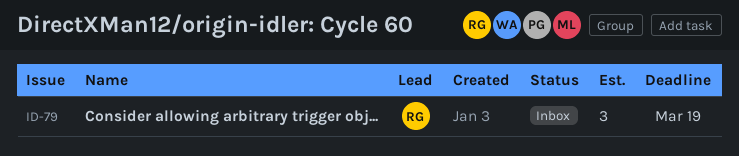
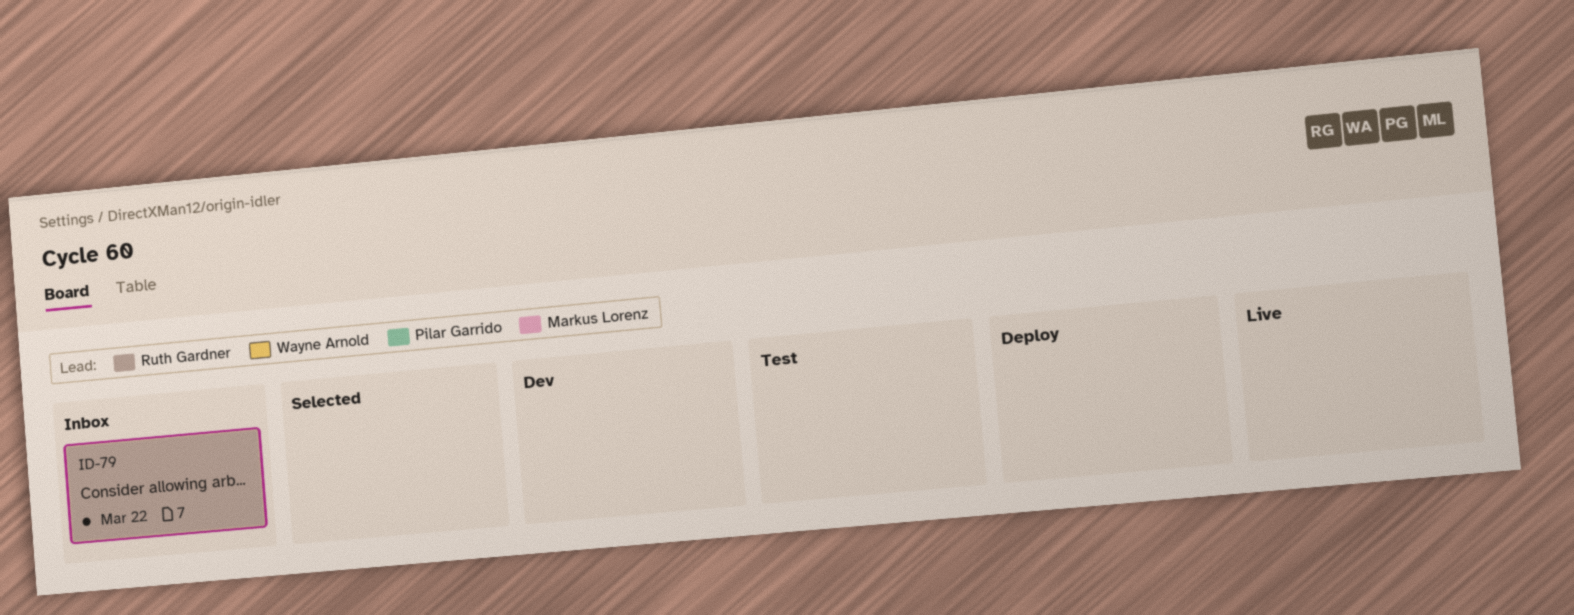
ID-79, estimate: 3 -> 1
ID-79, due: Mar 19 -> Mar 22

